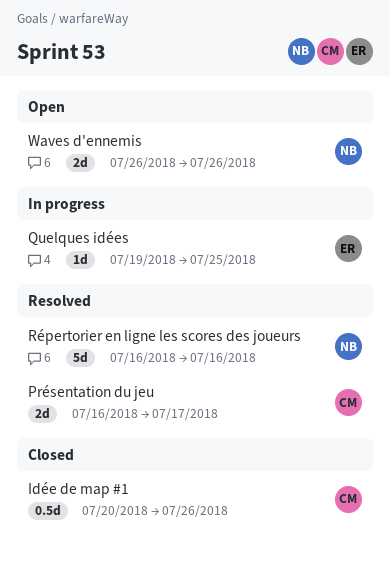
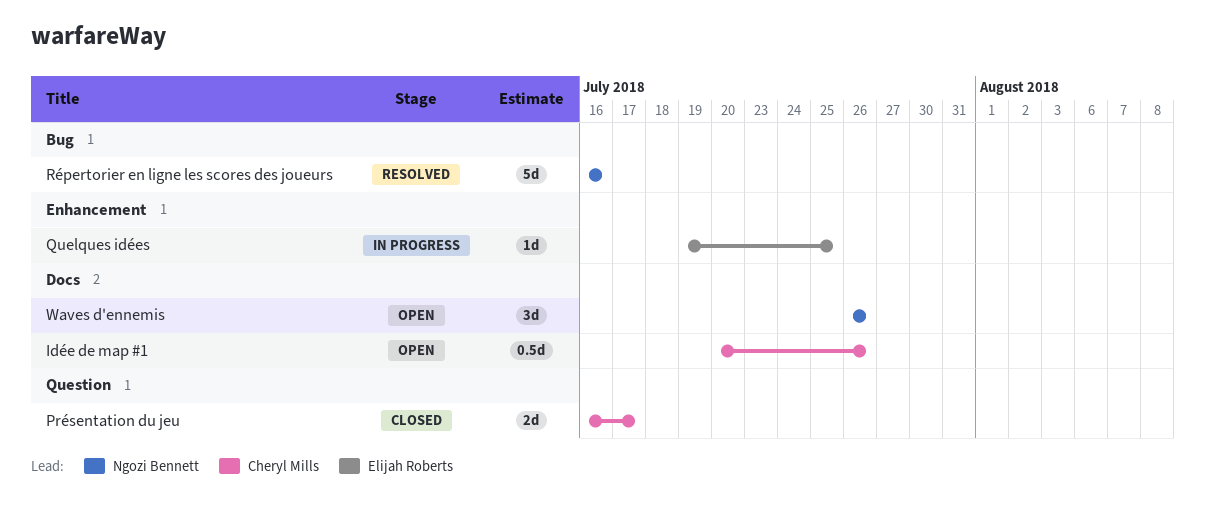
Idée de map #1, status: Closed -> Open
Présentation du jeu, status: Resolved -> Closed
Waves d'ennemis, estimate: 2d -> 3d

